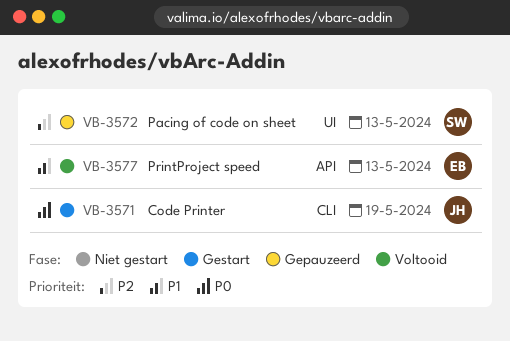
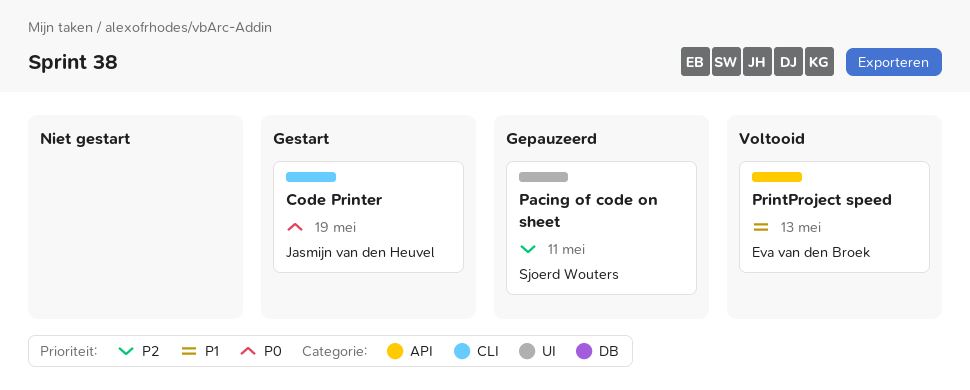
Pacing of code on sheet, due: May 13 -> May 11

